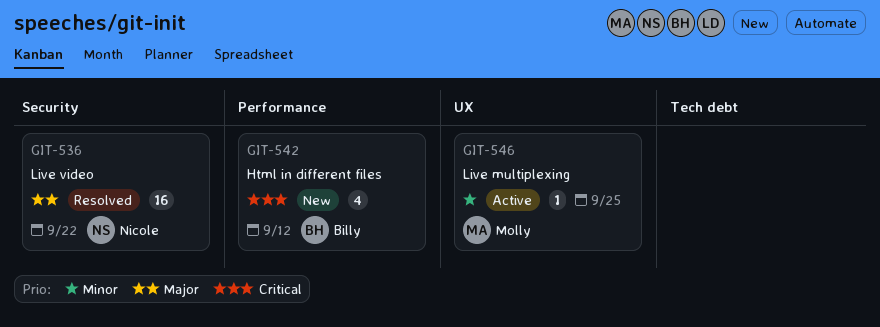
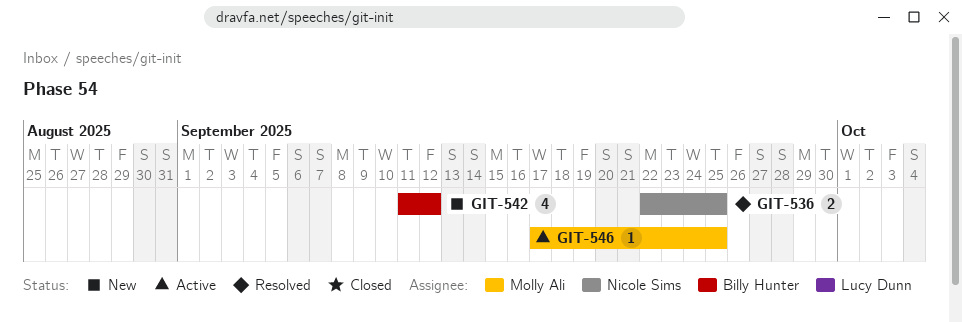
GIT-536, estimate: 16 -> 2
GIT-536, due: Sep 22 -> Sep 25

